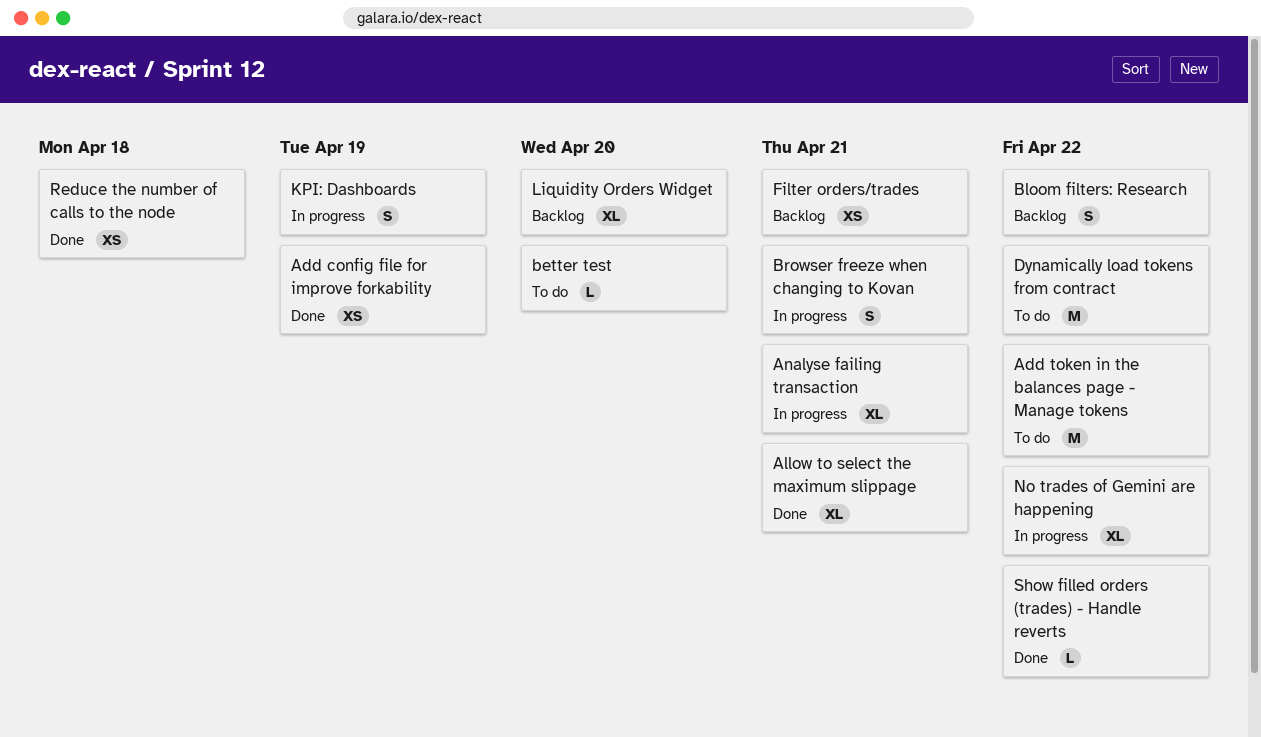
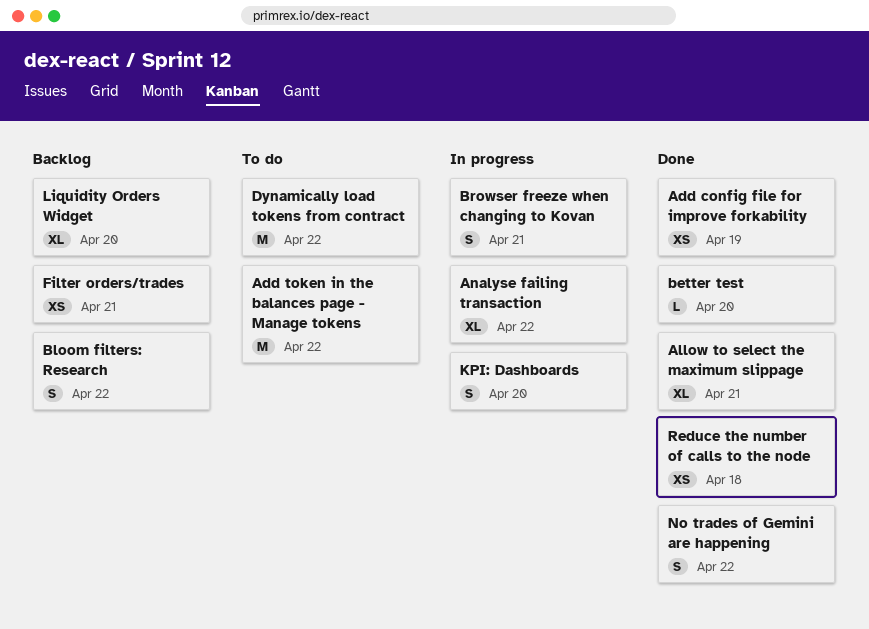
Analyse failing transaction, due: Apr 21 -> Apr 22
better test, status: To do -> Done
KPI: Dashboards, due: Apr 19 -> Apr 20
No trades of Gemini are happening, status: In progress -> Done
No trades of Gemini are happening, estimate: XL -> S
Show filled orders (trades) - Handle reverts: present -> none

